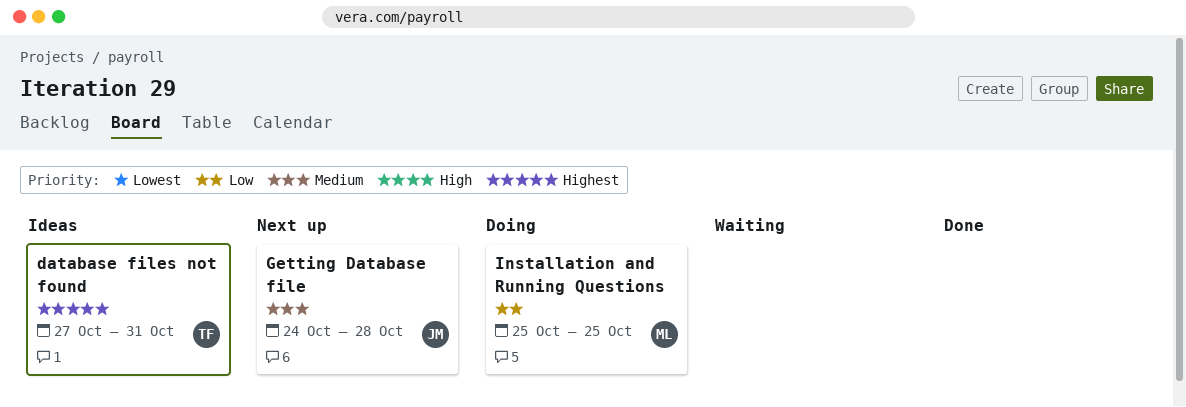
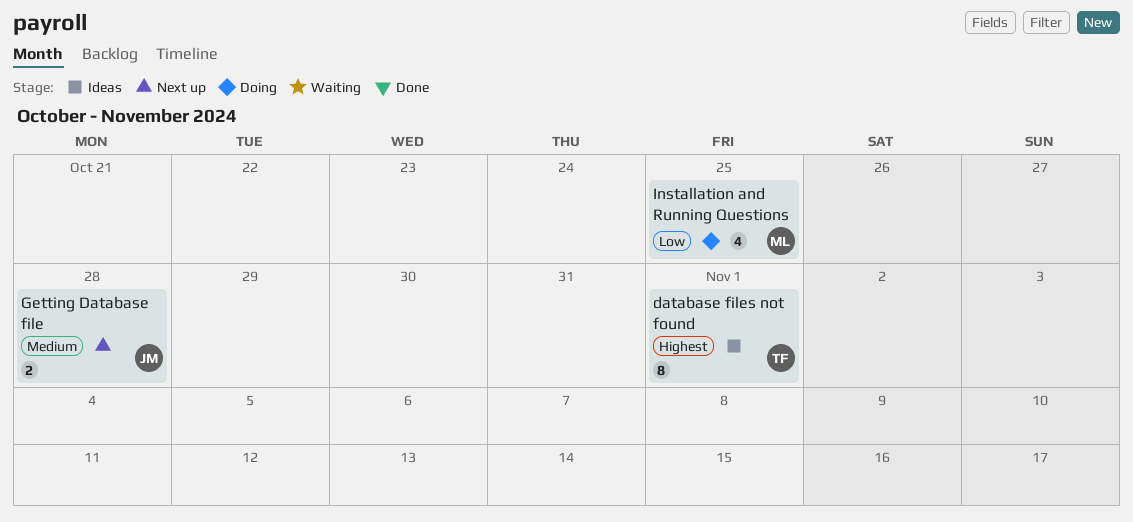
database files not found, due: Oct 31 -> Nov 1

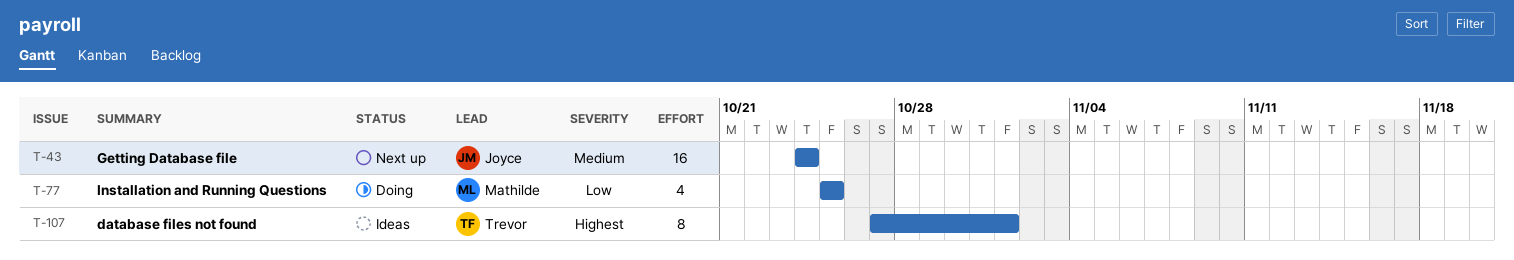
Getting Database file, estimate: 2 -> 16
Getting Database file, due: Oct 28 -> Oct 24

